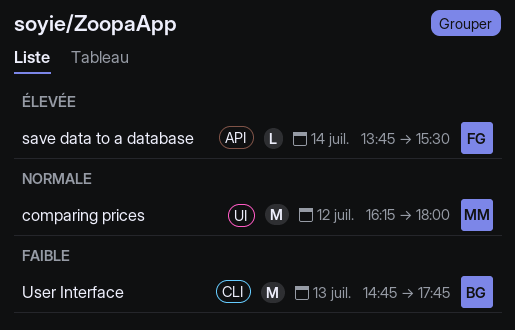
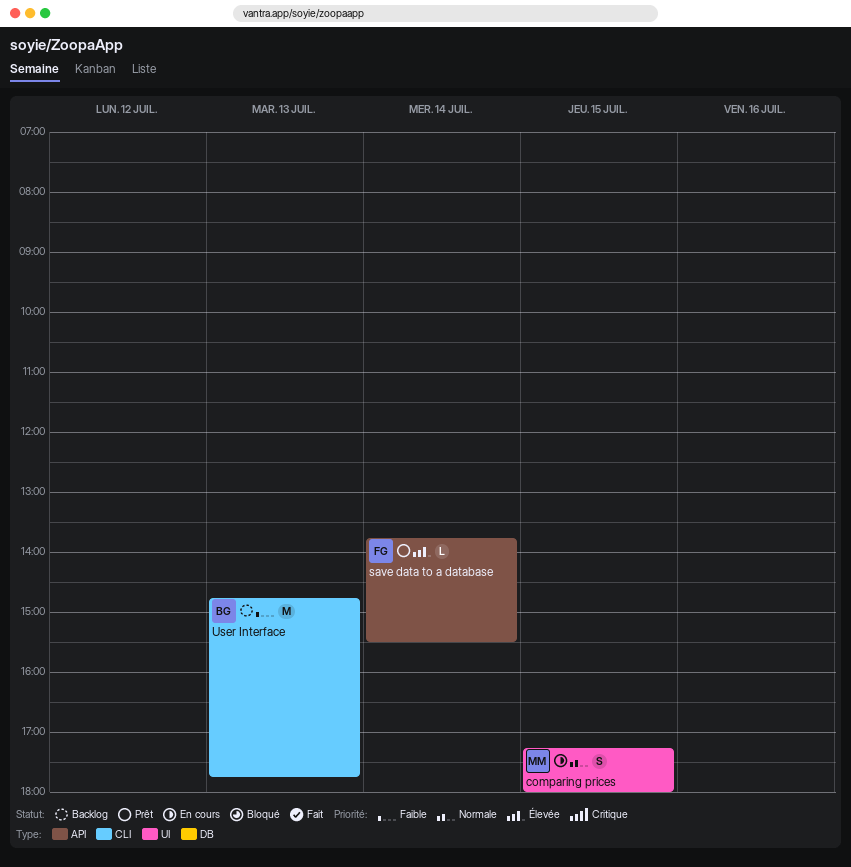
comparing prices, estimate: M -> S
comparing prices, day: Jul 12 -> Jul 15
comparing prices, begins: 16:15 -> 17:15

